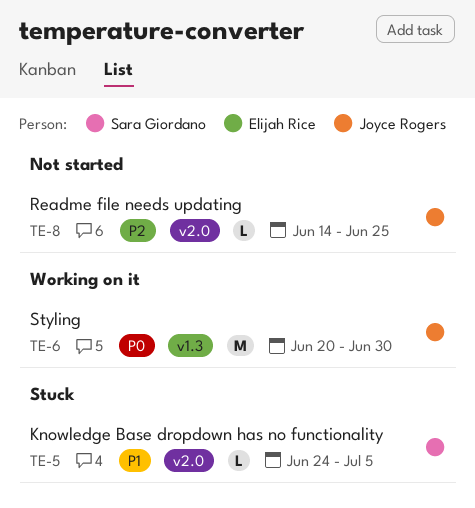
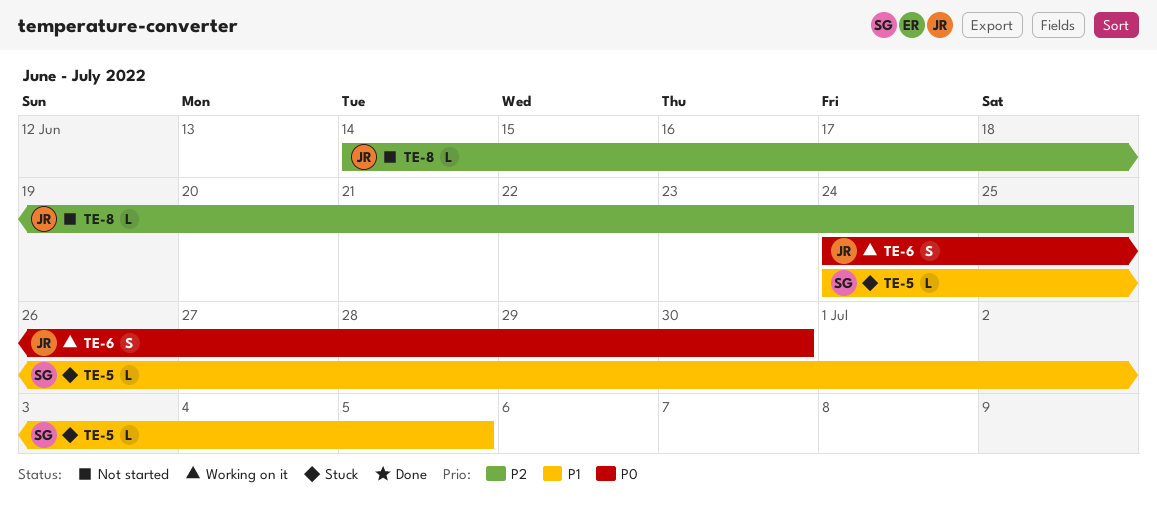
TE-6, estimate: M -> S
TE-6, start: Jun 20 -> Jun 24

